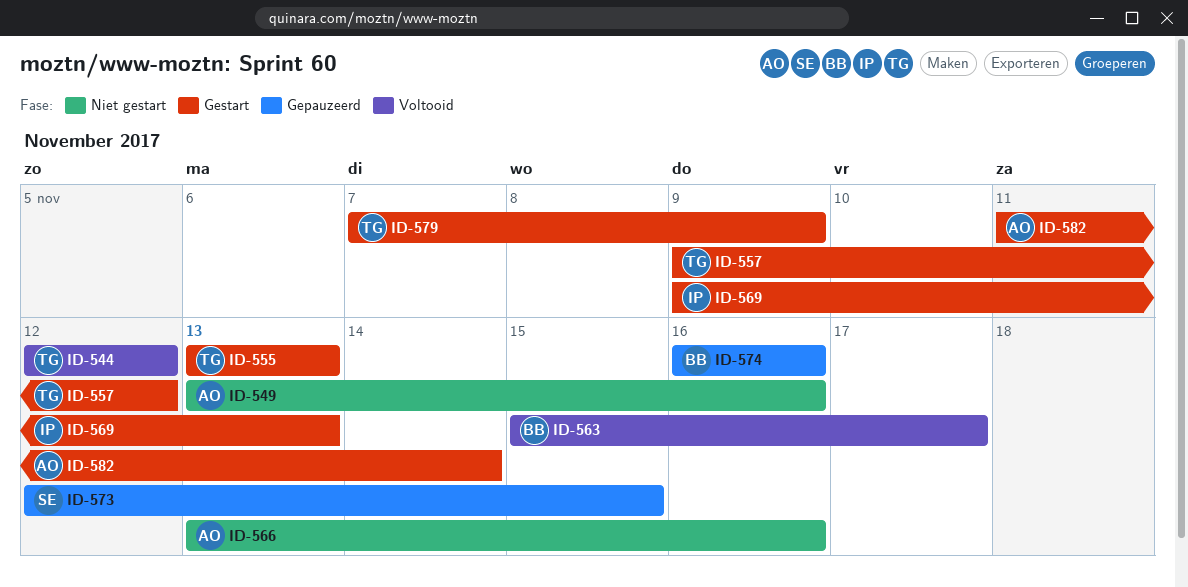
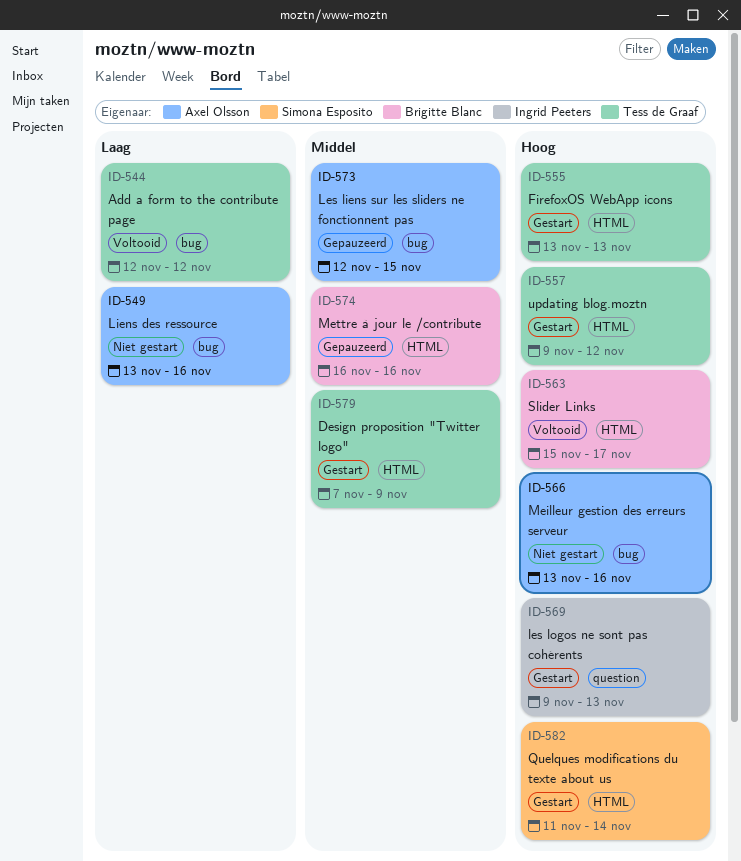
ID-573, owner: Simona Esposito -> Axel Olsson
ID-582, owner: Axel Olsson -> Simona Esposito

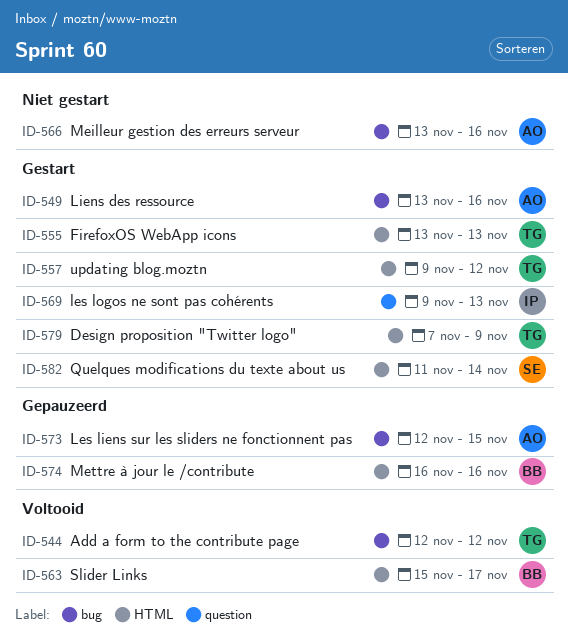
ID-549, status: Niet gestart -> Gestart

